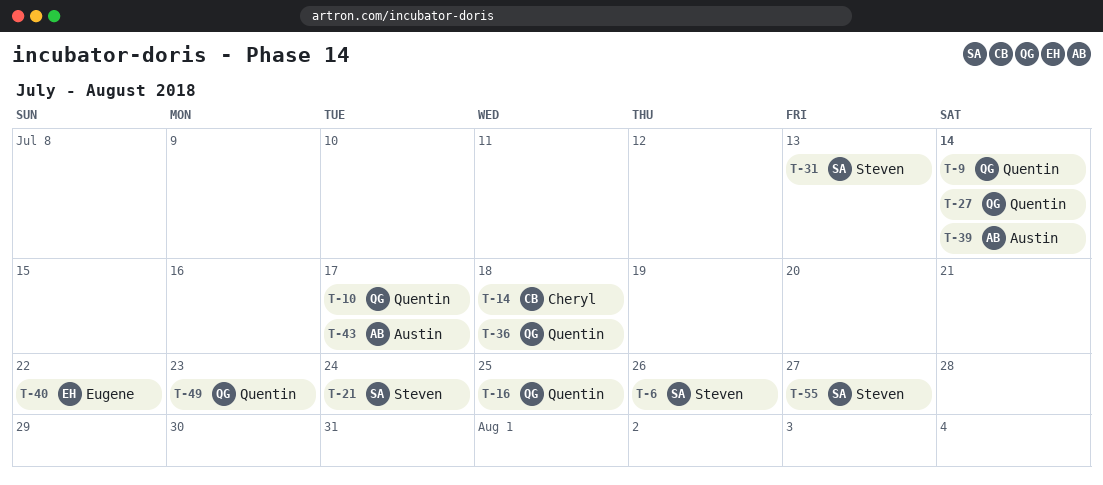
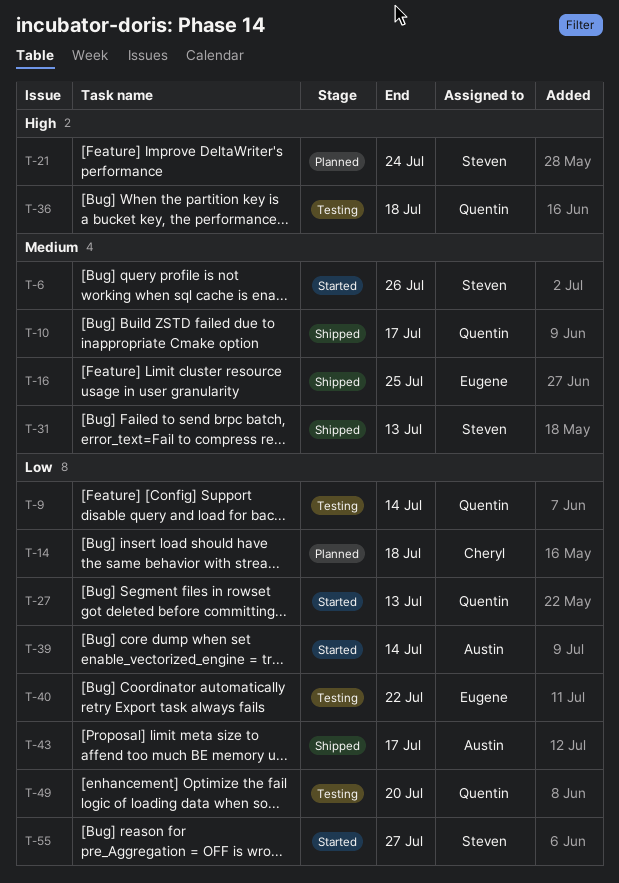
T-16, owner: Quentin -> Eugene
T-27, due: Jul 14 -> Jul 13
T-49, due: Jul 23 -> Jul 20

